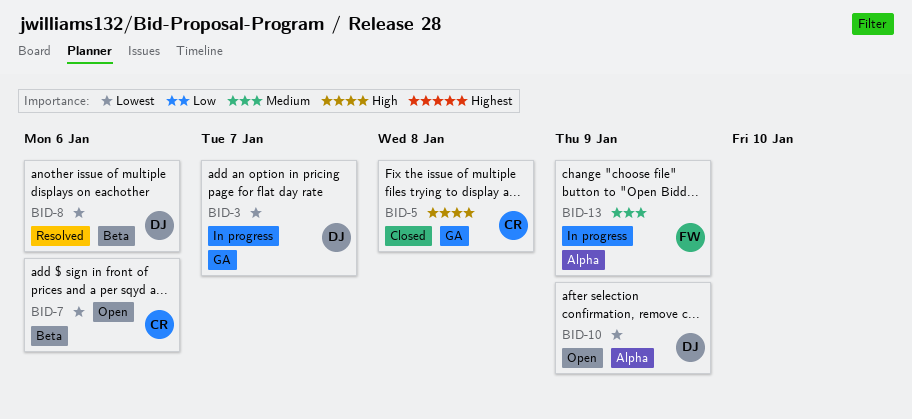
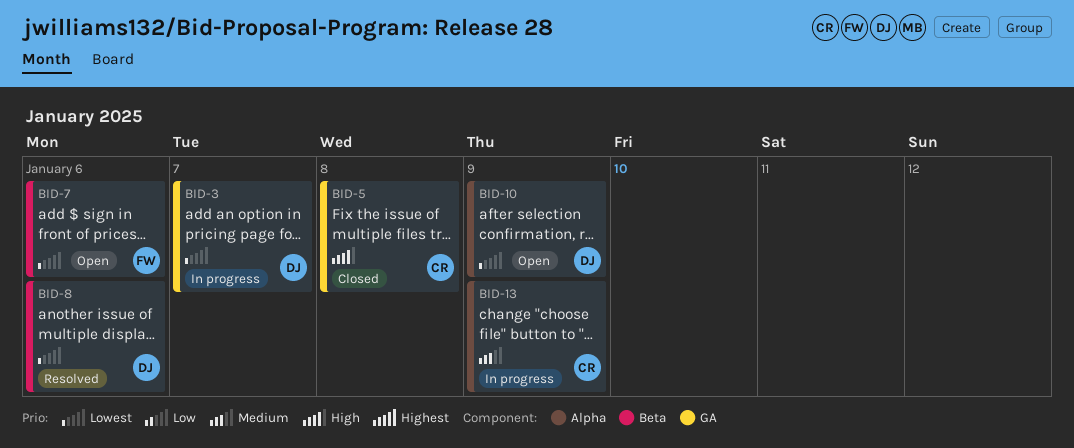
BID-7, owner: CR -> FW
BID-13, owner: FW -> CR

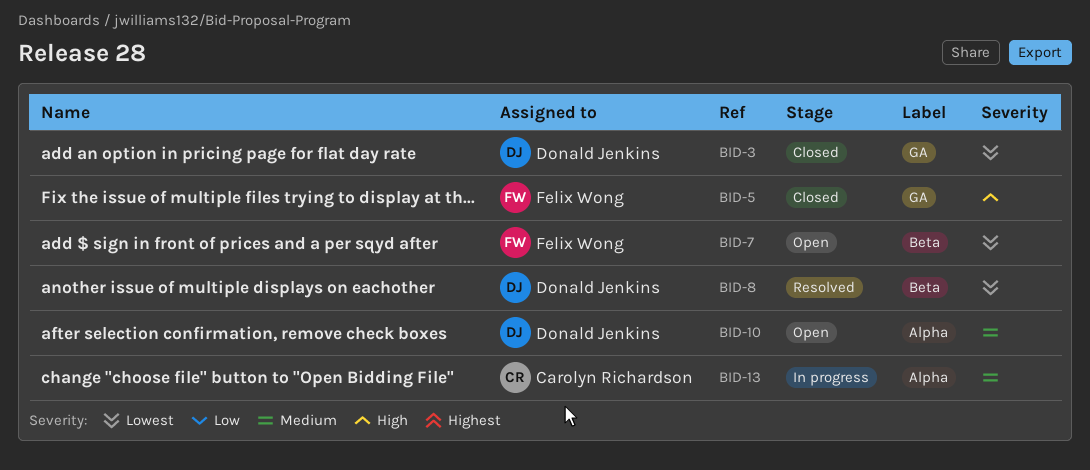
BID-3, status: In progress -> Closed
BID-5, owner: Carolyn Richardson -> Felix Wong
BID-10, priority: Lowest -> Medium

